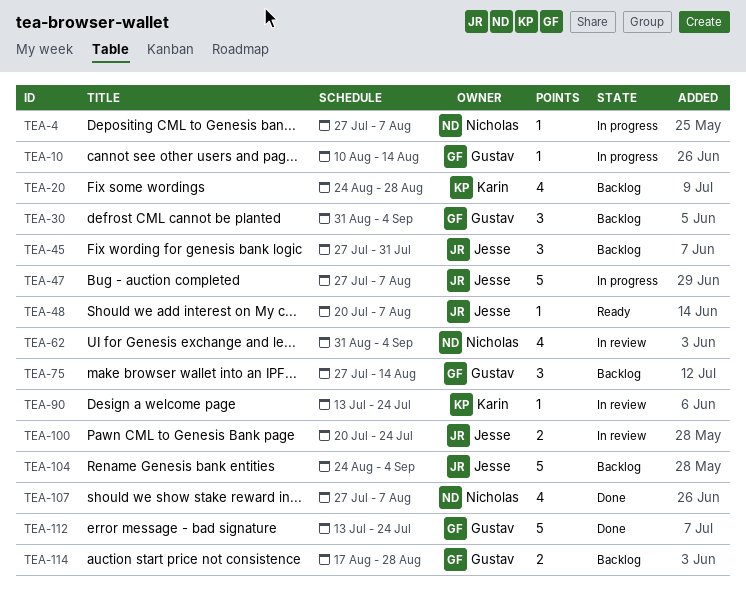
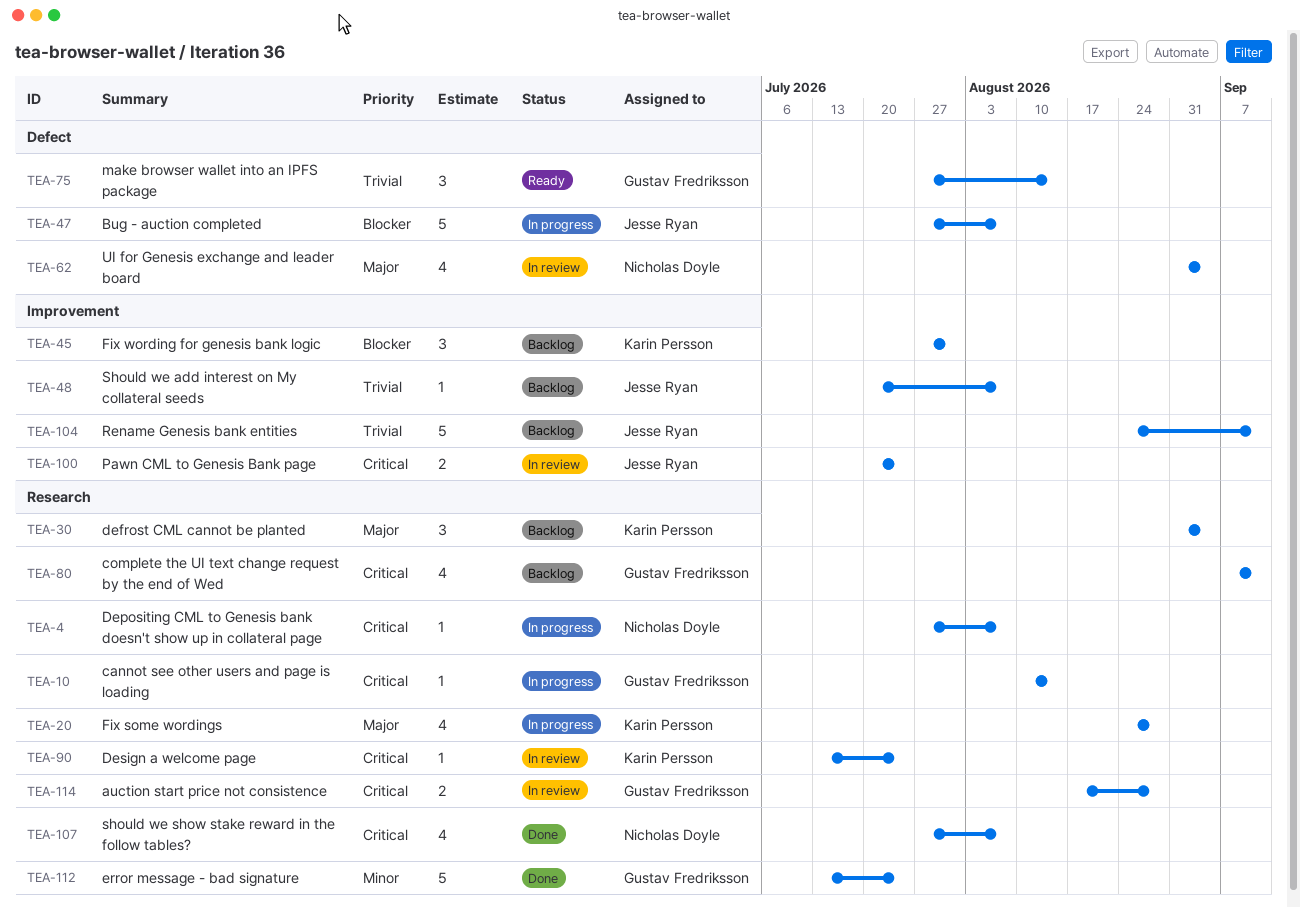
TEA-20, status: Backlog -> In progress
TEA-30, owner: Gustav Fredriksson -> Karin Persson
TEA-45, owner: Jesse Ryan -> Karin Persson
TEA-48, status: Ready -> Backlog
TEA-75, status: Backlog -> Ready
TEA-80: none -> present
TEA-104, due: Sep 4 -> Sep 11
TEA-114, status: Backlog -> In review

